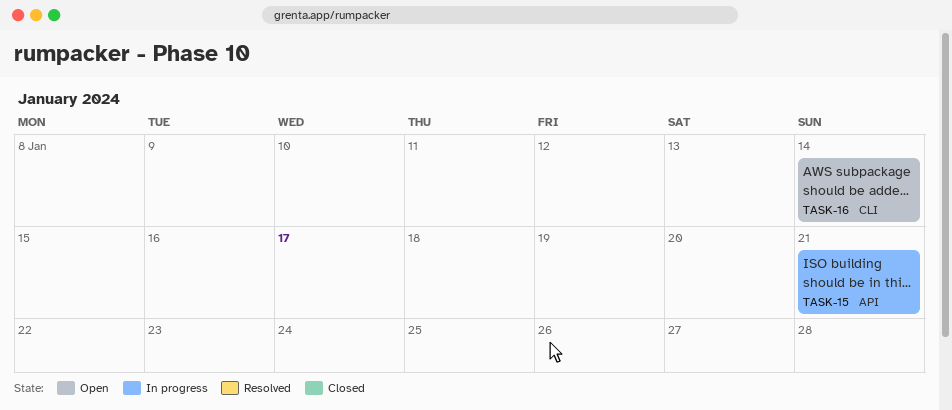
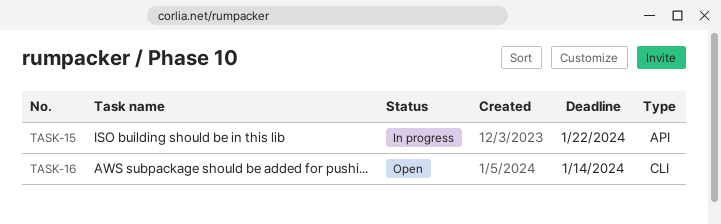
TASK-15, due: Jan 21 -> Jan 22

